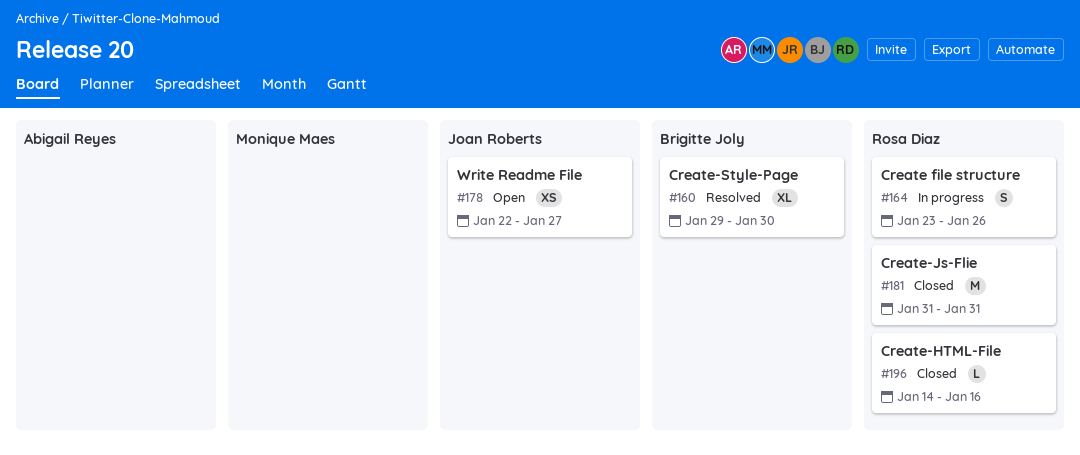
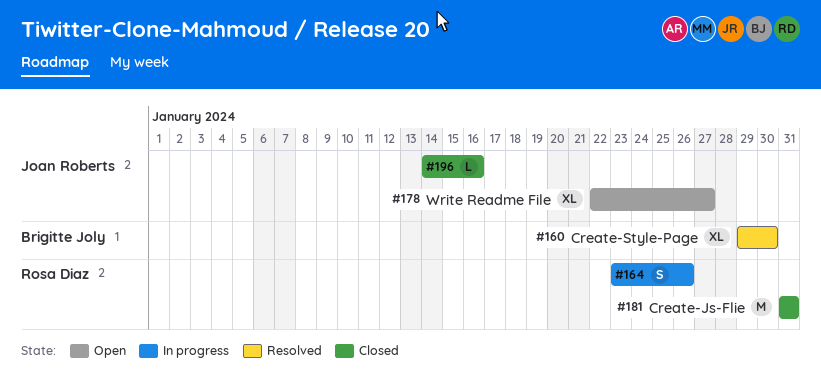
#178, estimate: XS -> XL
#196, owner: Rosa Diaz -> Joan Roberts

